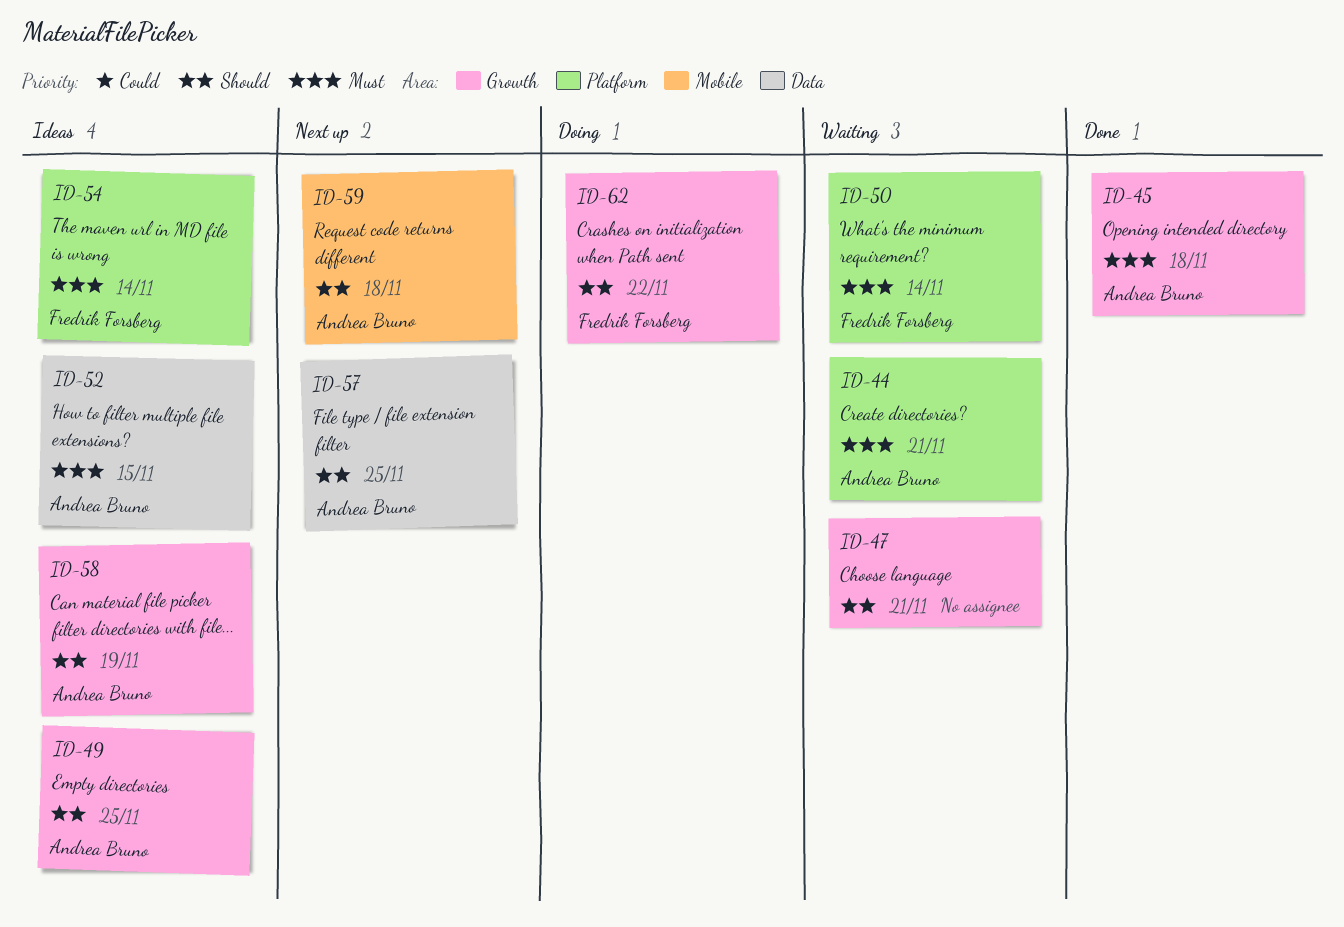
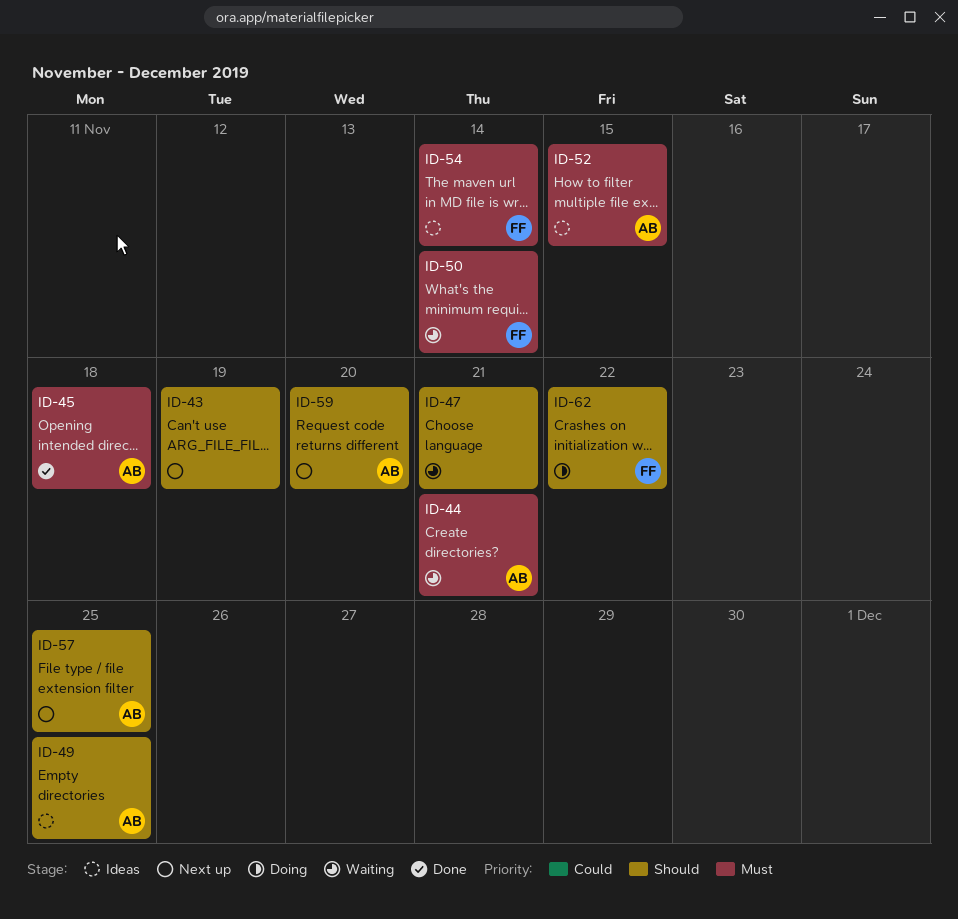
ID-43: none -> present
ID-58: present -> none
ID-59, due: Nov 18 -> Nov 20

